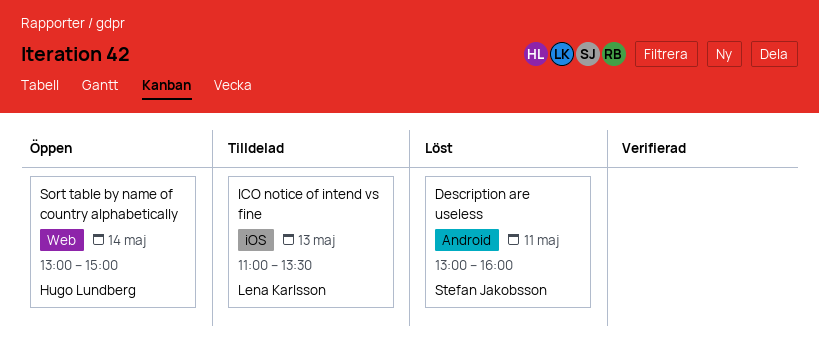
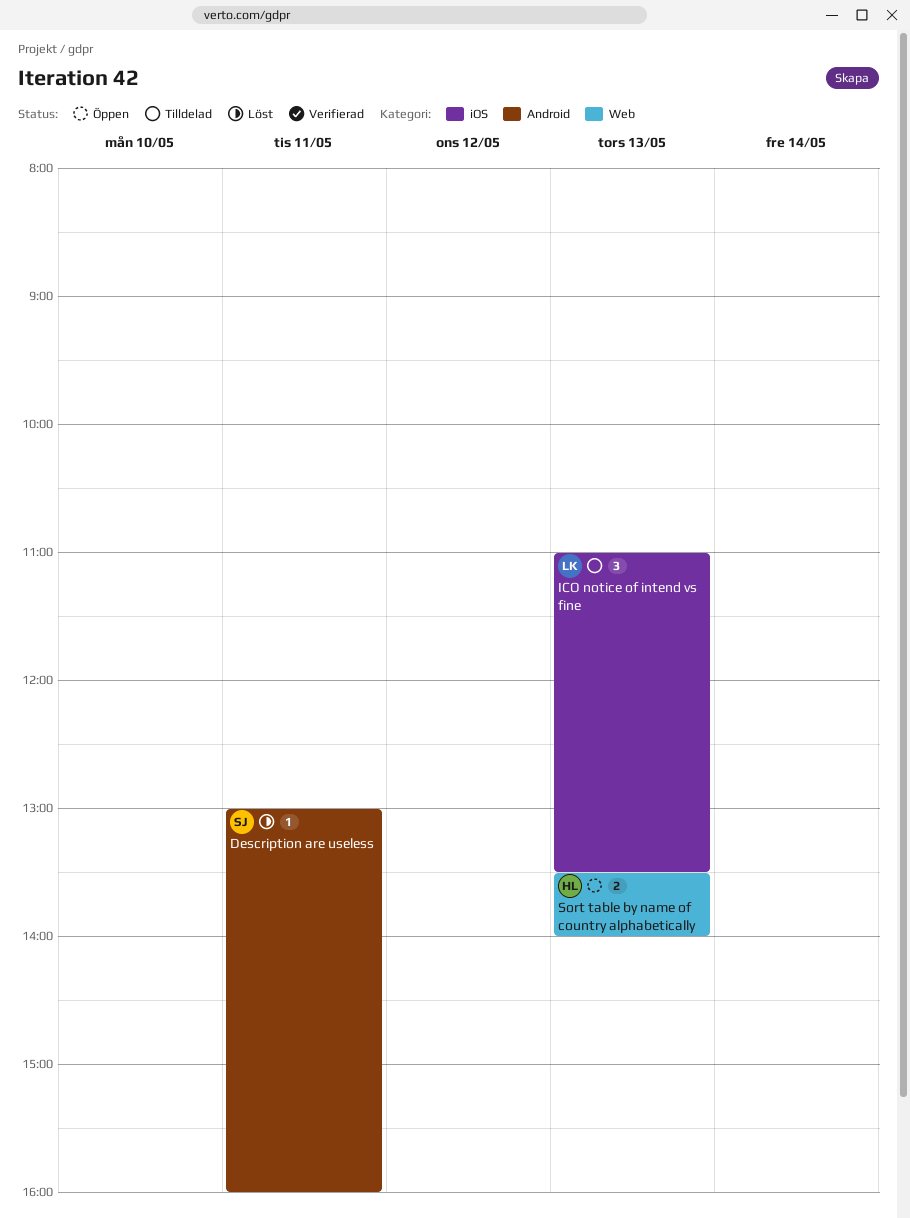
Sort table by name of country alphabetically, day: May 14 -> May 13
Sort table by name of country alphabetically, begins: 13:00 -> 13:30
Sort table by name of country alphabetically, ends: 15:00 -> 14:00

